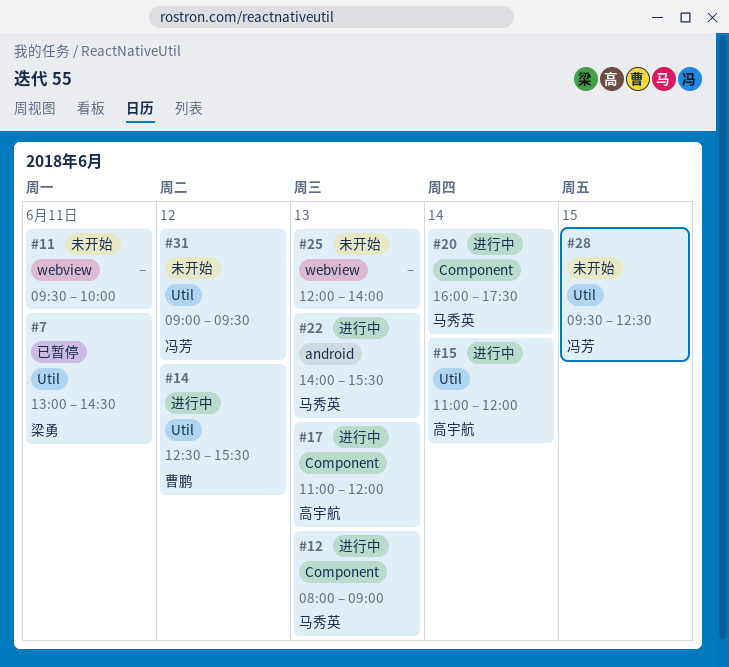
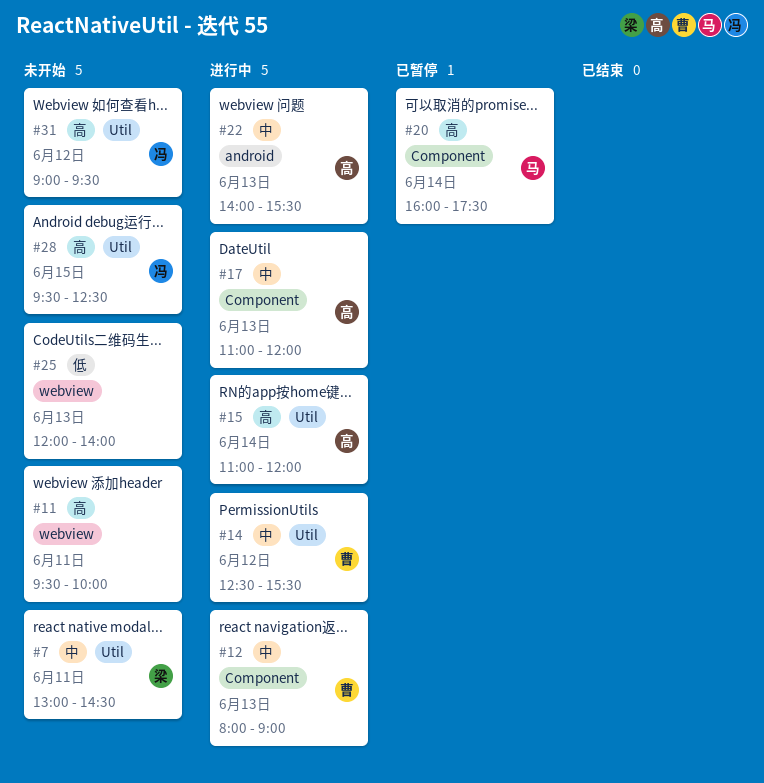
#7, status: 已暂停 -> 未开始
#12, owner: 马秀英 -> 曹鹏
#20, status: 进行中 -> 已暂停
#22, owner: 马秀英 -> 高宇航

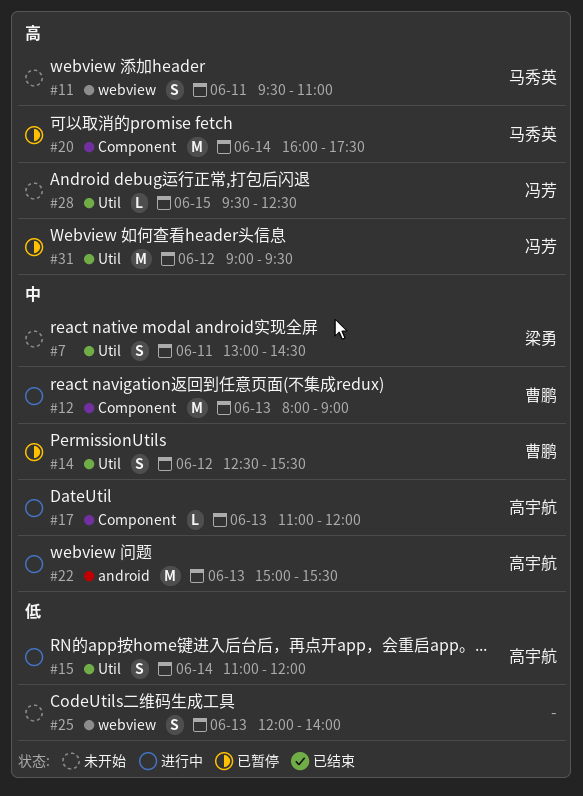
#11, owner: none -> 马秀英
#11, ends: 10:00 -> 11:00
#14, status: 进行中 -> 已暂停
#15, priority: 高 -> 低
#22, begins: 14:00 -> 15:00
#31, status: 未开始 -> 已暂停

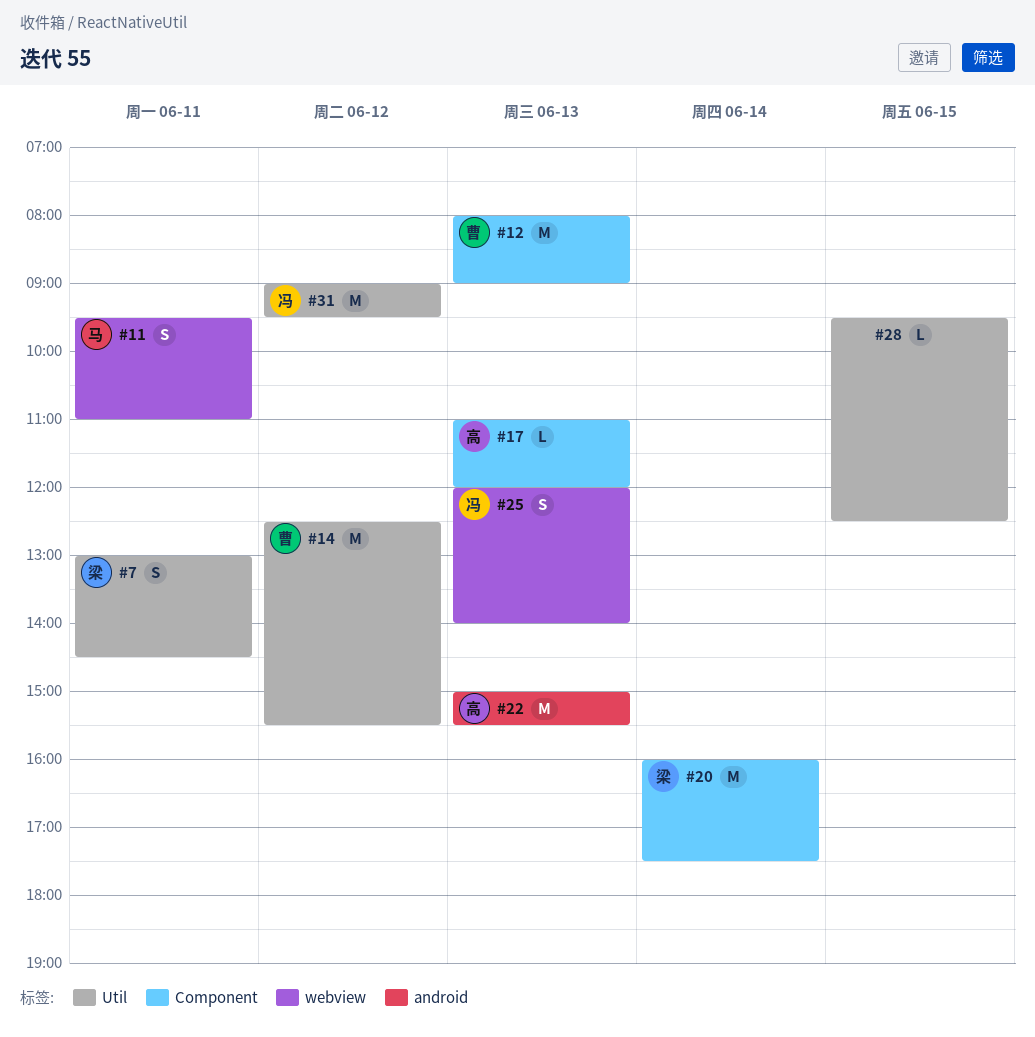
#14, estimate: S -> M
#15: present -> none
#20, owner: 马秀英 -> 梁勇
#25, owner: none -> 冯芳
#28, owner: 冯芳 -> none

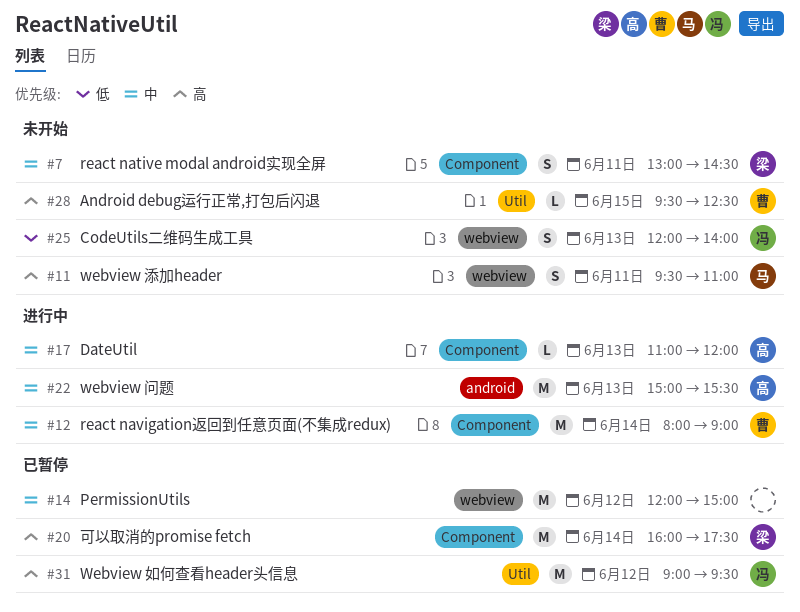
#7, label: Util -> Component
#12, day: Jun 13 -> Jun 14
#14, owner: 曹 -> none
#14, label: Util -> webview
#14, begins: 12:30 -> 12:00
#14, ends: 15:30 -> 15:00
#28, owner: none -> 曹

